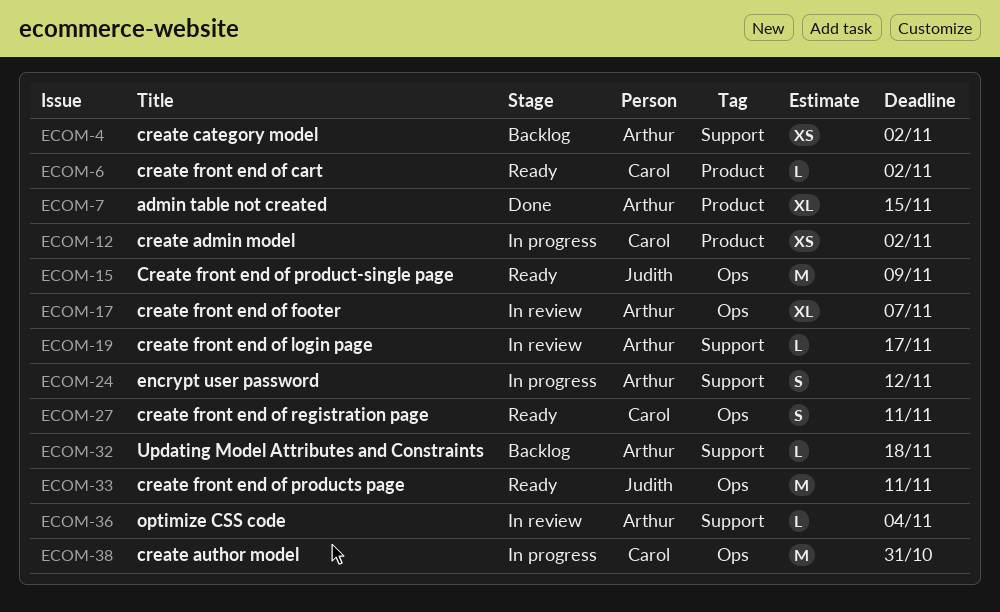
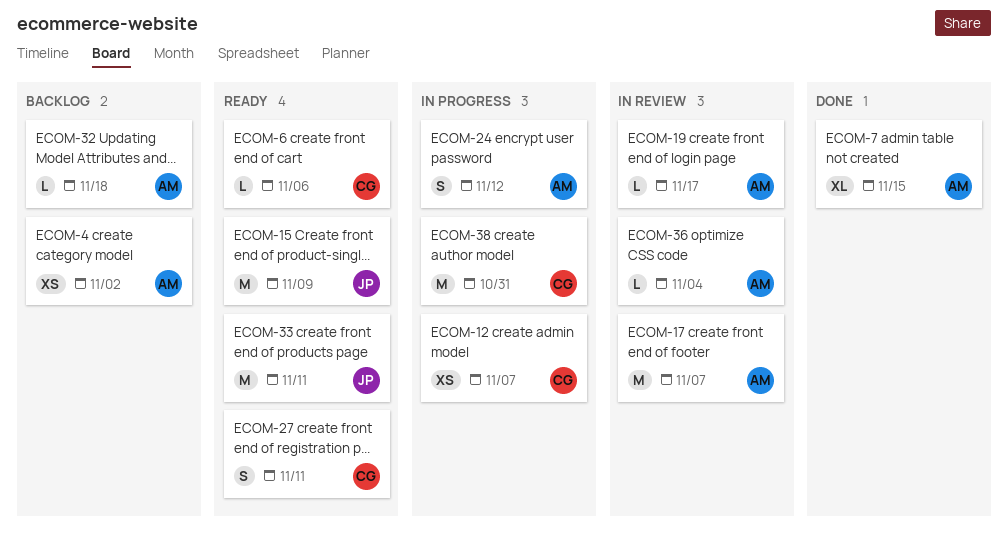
ECOM-6, due: Nov 2 -> Nov 6
ECOM-12, due: Nov 2 -> Nov 7
ECOM-17, estimate: XL -> M

